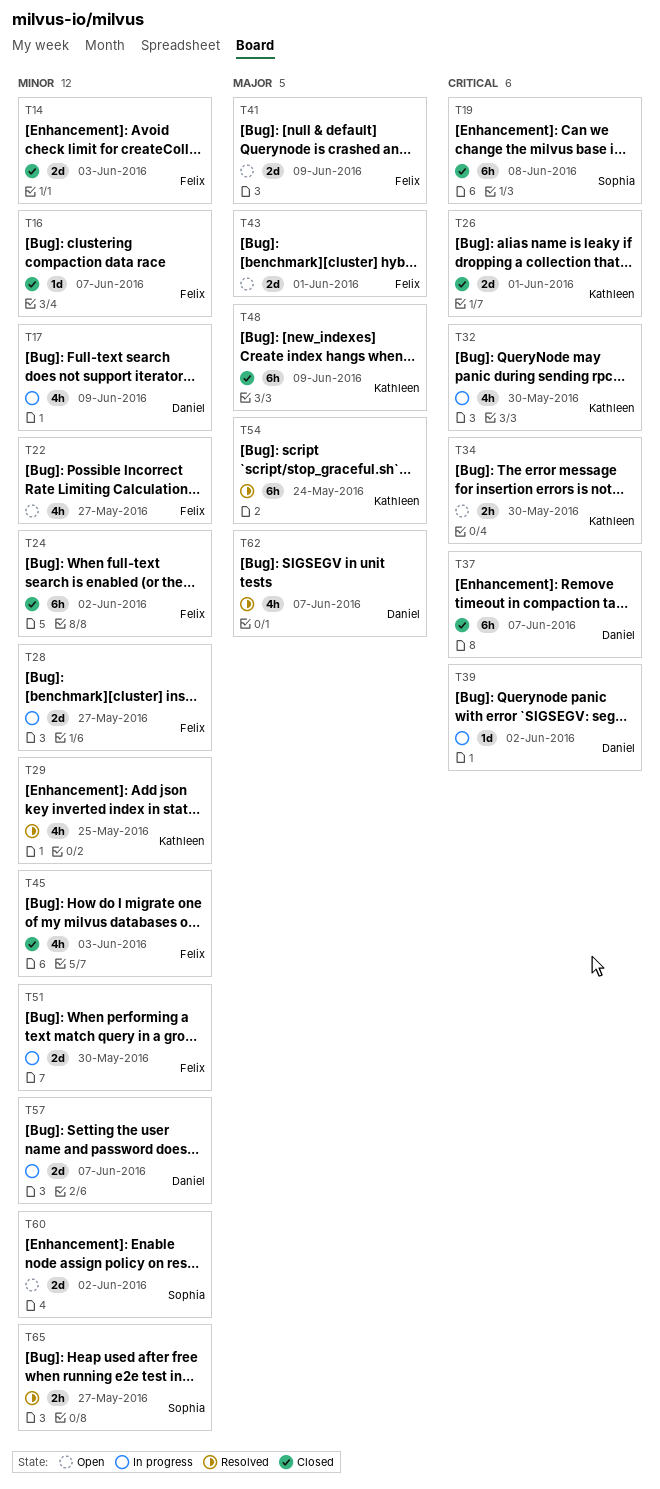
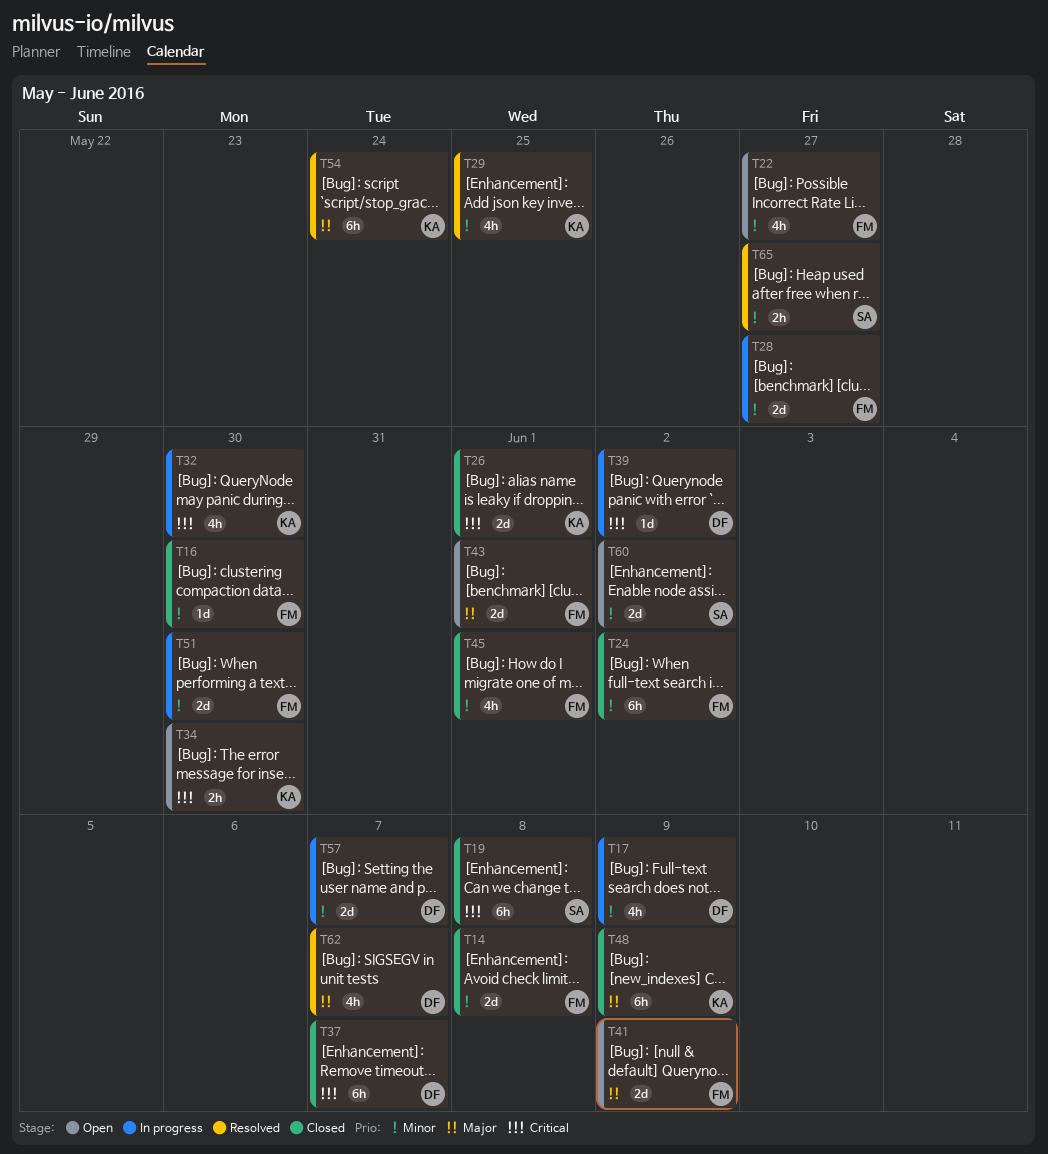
T14, due: Jun 3 -> Jun 8
T16, due: Jun 7 -> May 30
T45, due: Jun 3 -> Jun 1

